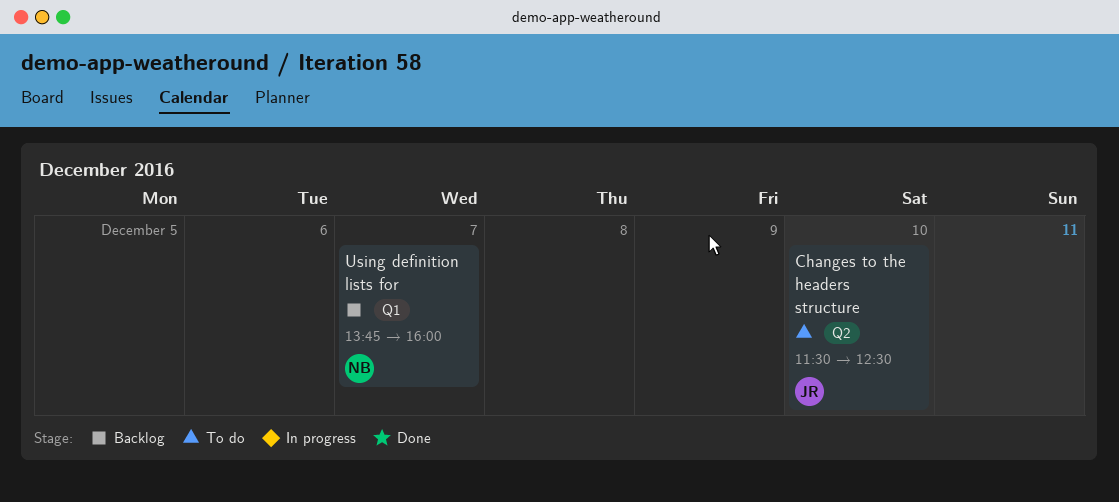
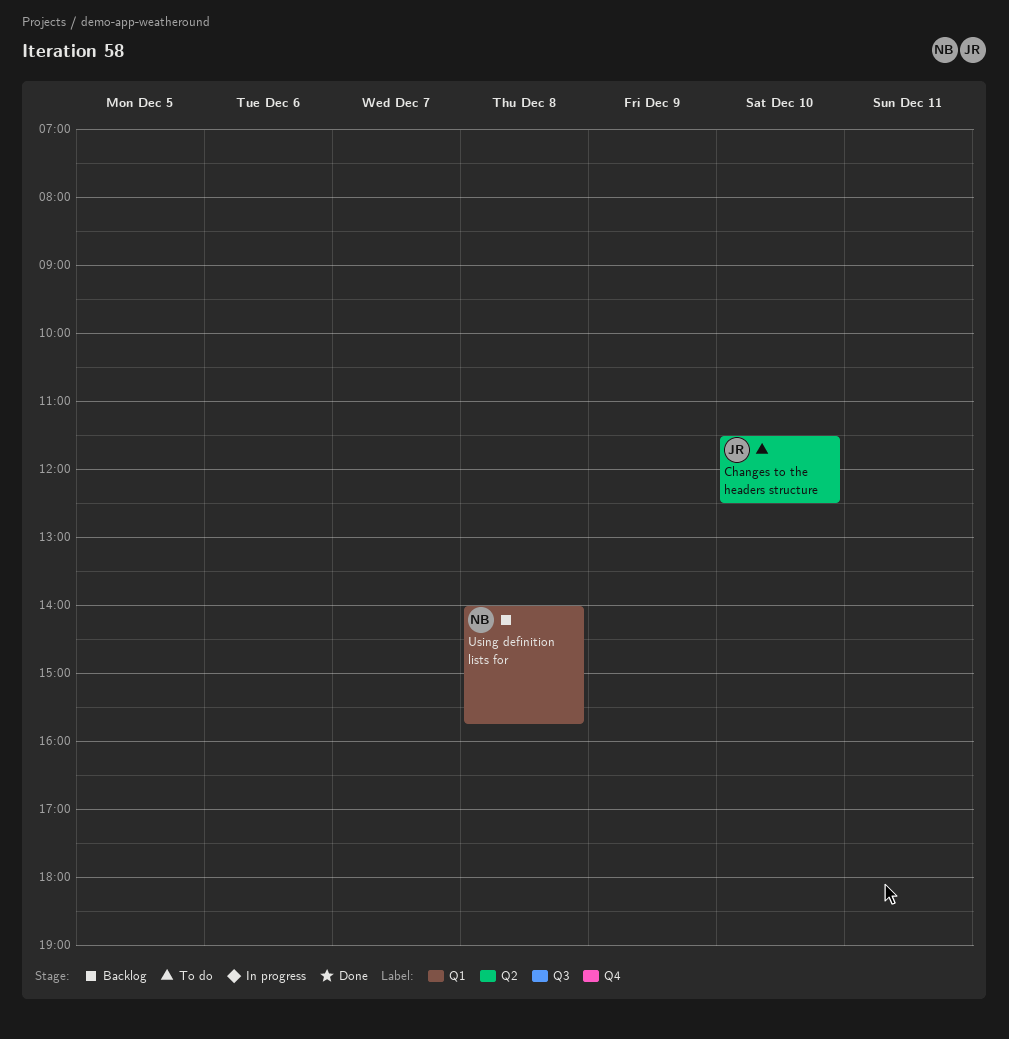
Using definition lists for, day: Dec 7 -> Dec 8
Using definition lists for, begins: 13:45 -> 14:00
Using definition lists for, ends: 16:00 -> 15:45

